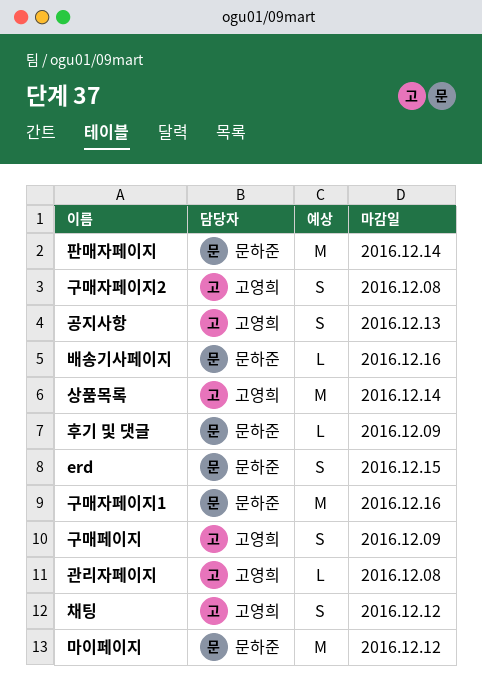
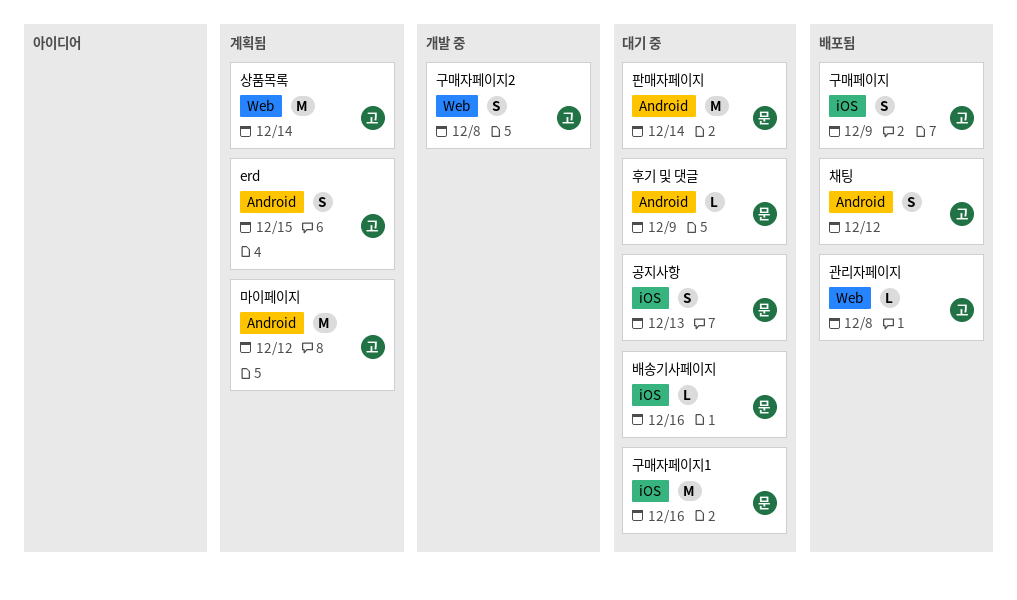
erd, owner: 문하준 -> 고영희
공지사항, owner: 고영희 -> 문하준
마이페이지, owner: 문하준 -> 고영희

